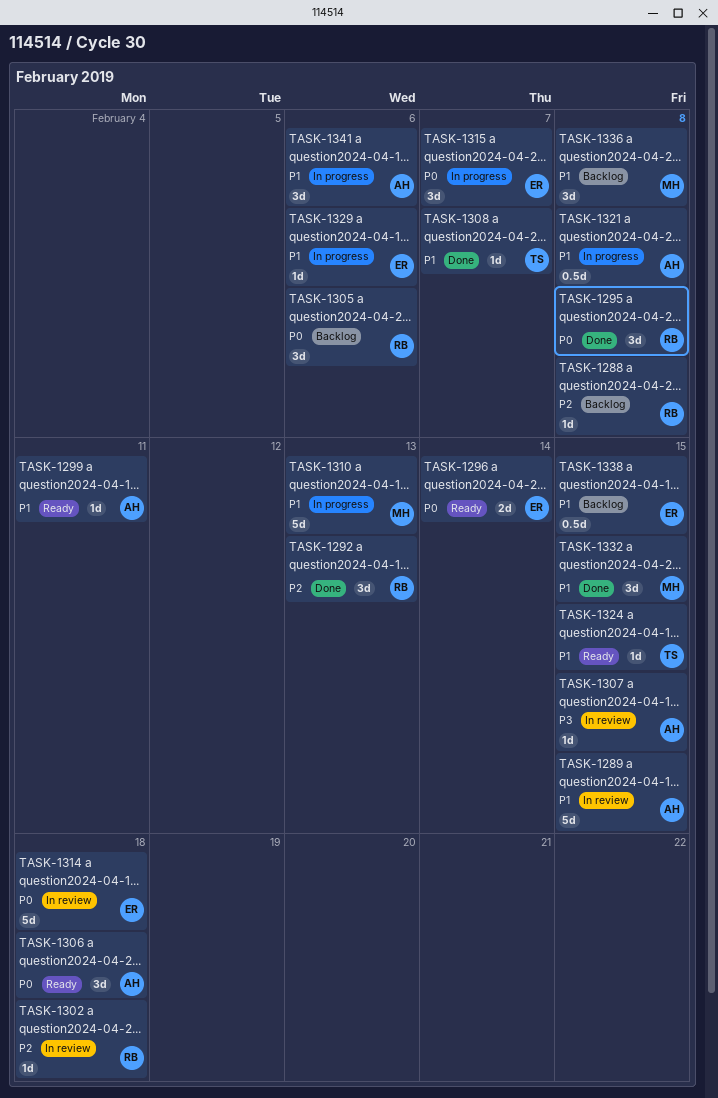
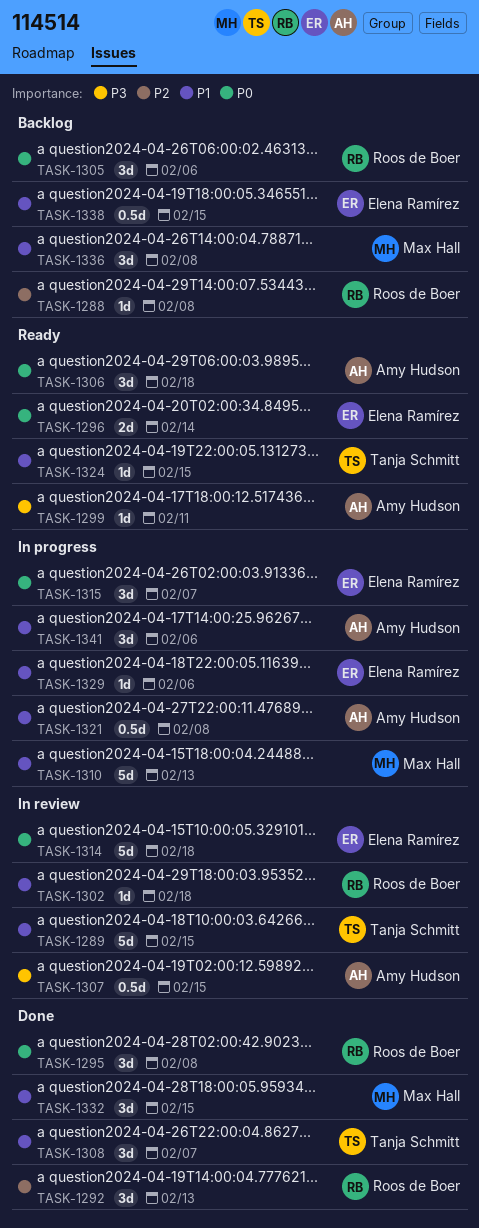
TASK-1289, owner: Amy Hudson -> Tanja Schmitt
TASK-1299, priority: P1 -> P3
TASK-1302, priority: P2 -> P1
TASK-1307, estimate: 1d -> 0.5d
TASK-1308, estimate: 1d -> 3d

